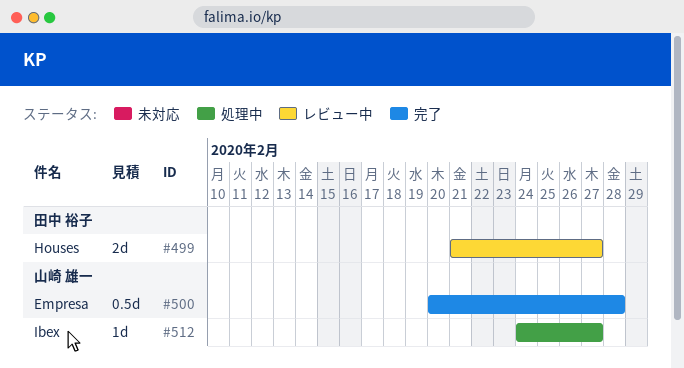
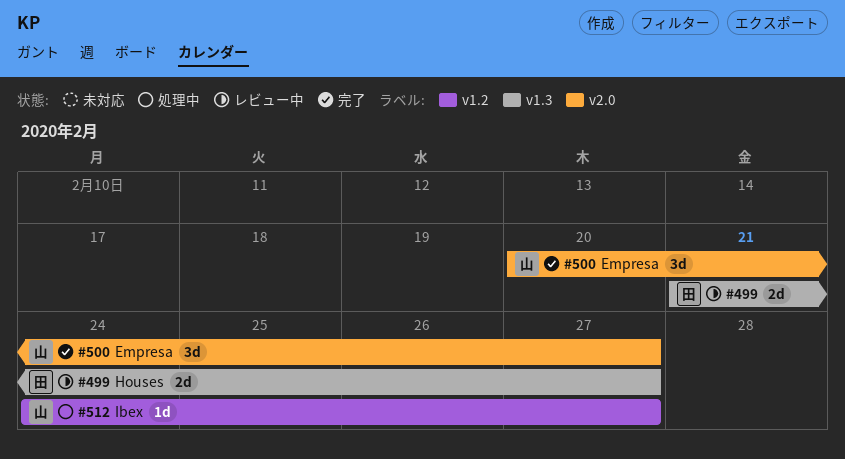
#500, estimate: 0.5d -> 3d
#500, due: Feb 28 -> Feb 27

